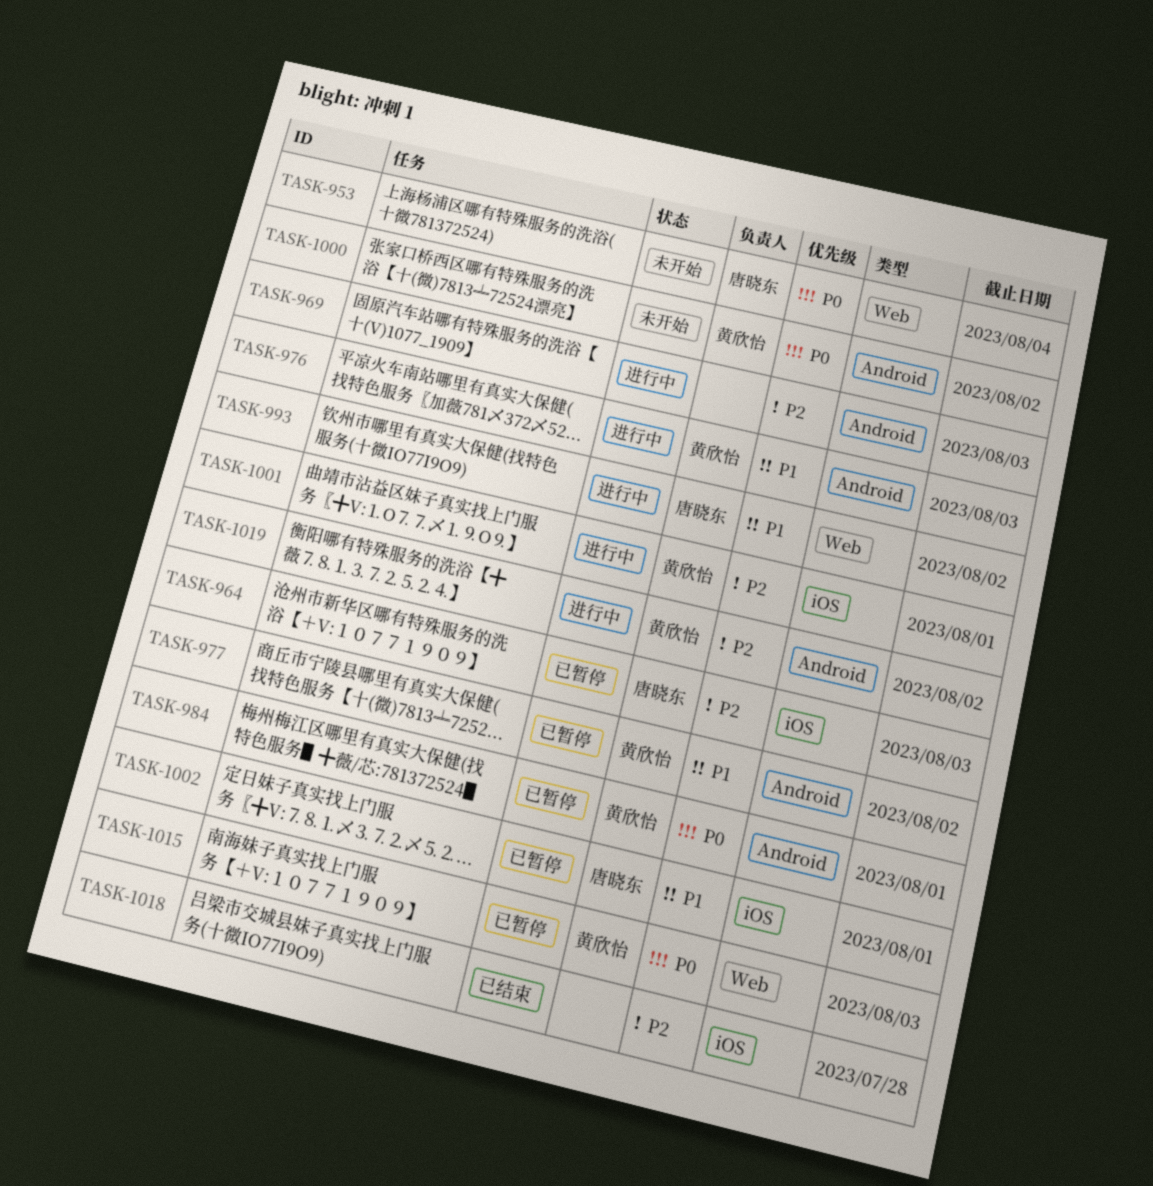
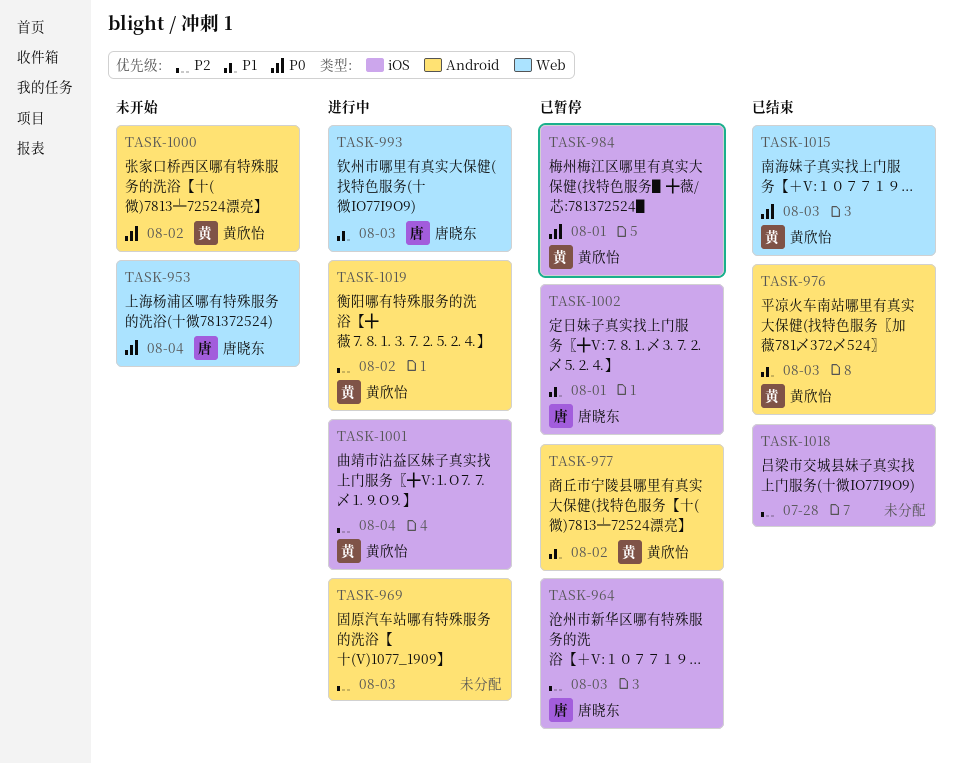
TASK-976, status: 进行中 -> 已结束
TASK-984, label: Android -> iOS
TASK-993, due: Aug 2 -> Aug 3
TASK-1001, due: Aug 1 -> Aug 4
TASK-1015, status: 已暂停 -> 已结束

